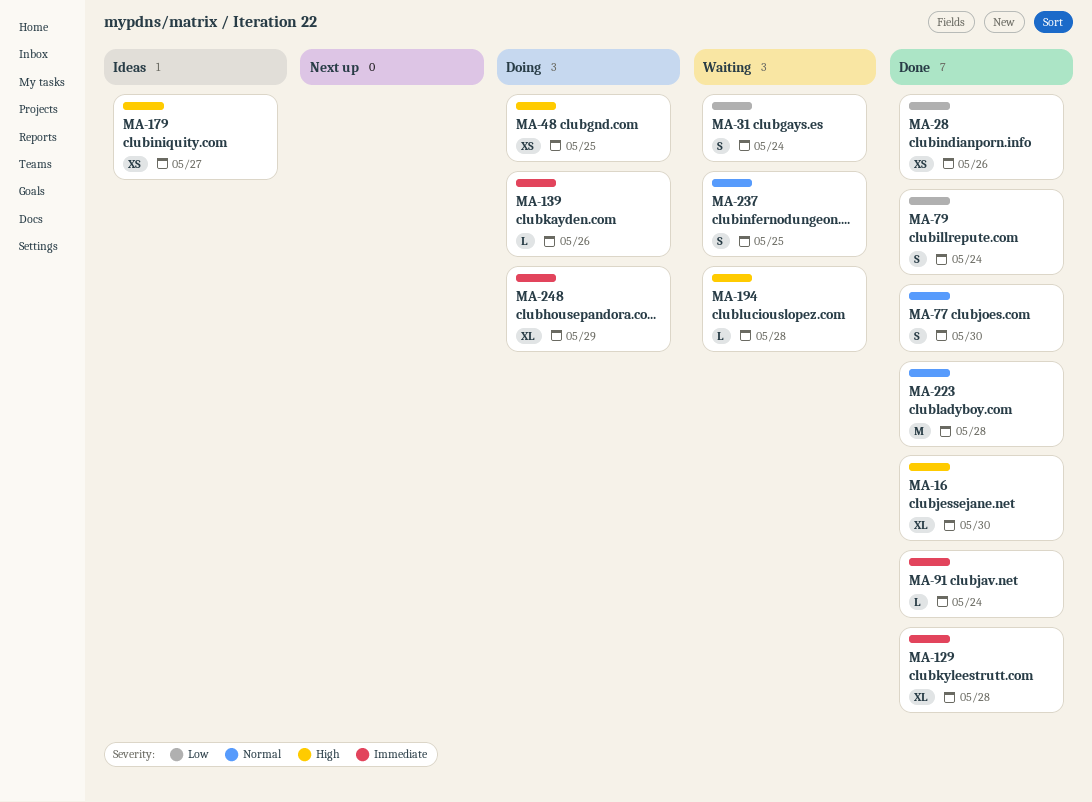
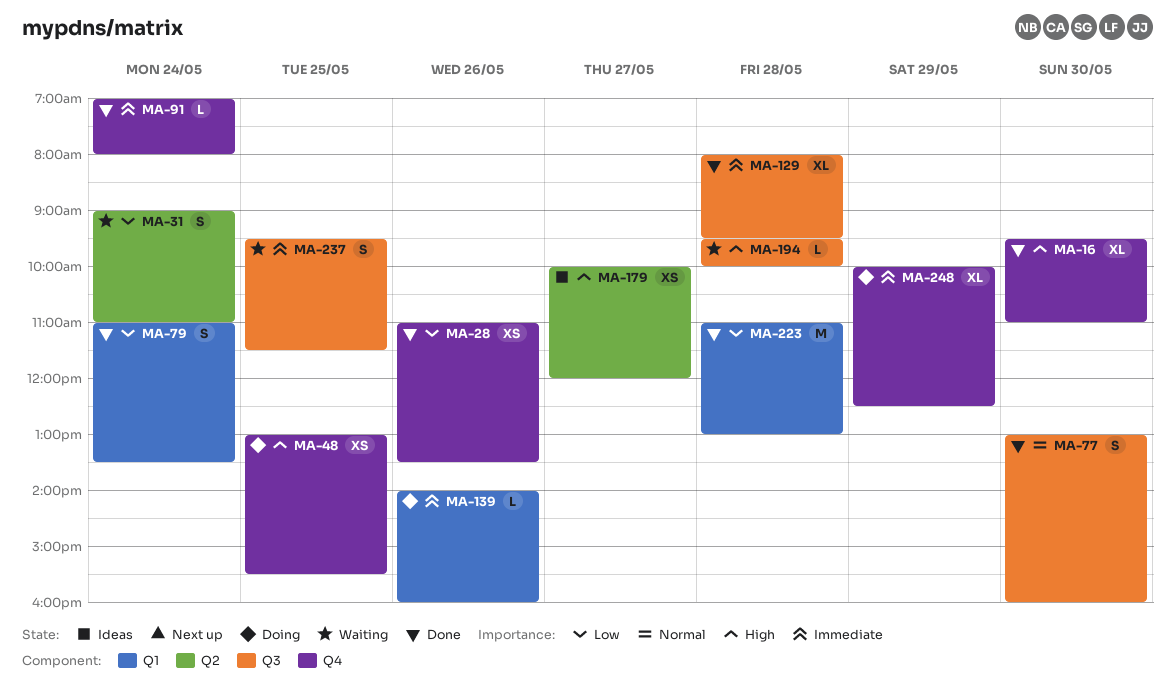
MA-223, priority: Normal -> Low
MA-237, priority: Normal -> Immediate

